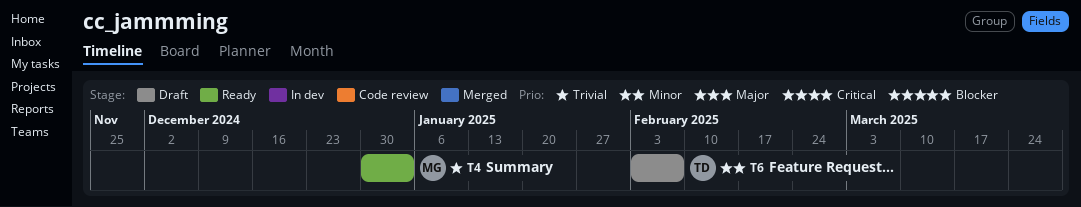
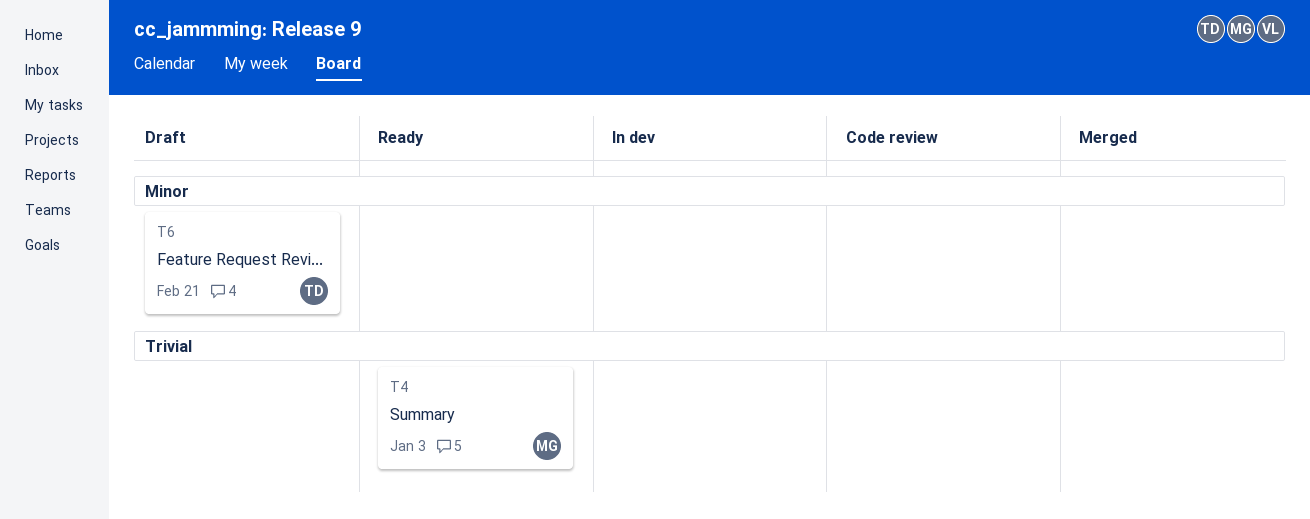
T6, due: Feb 7 -> Feb 21

